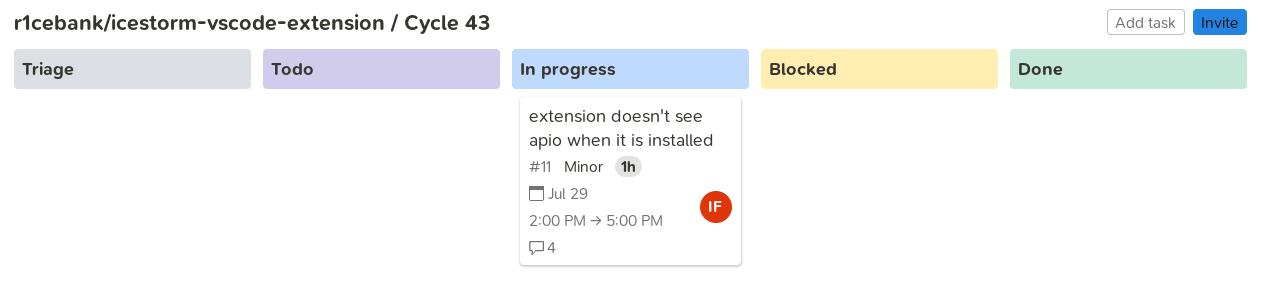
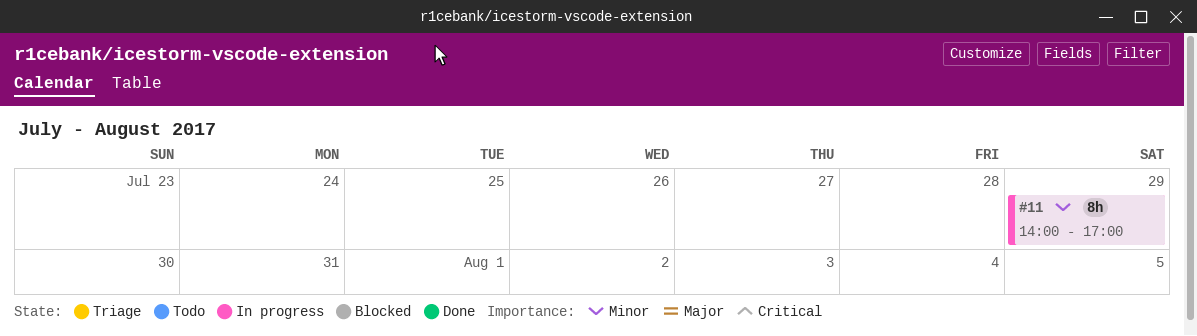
#11, estimate: 1h -> 8h

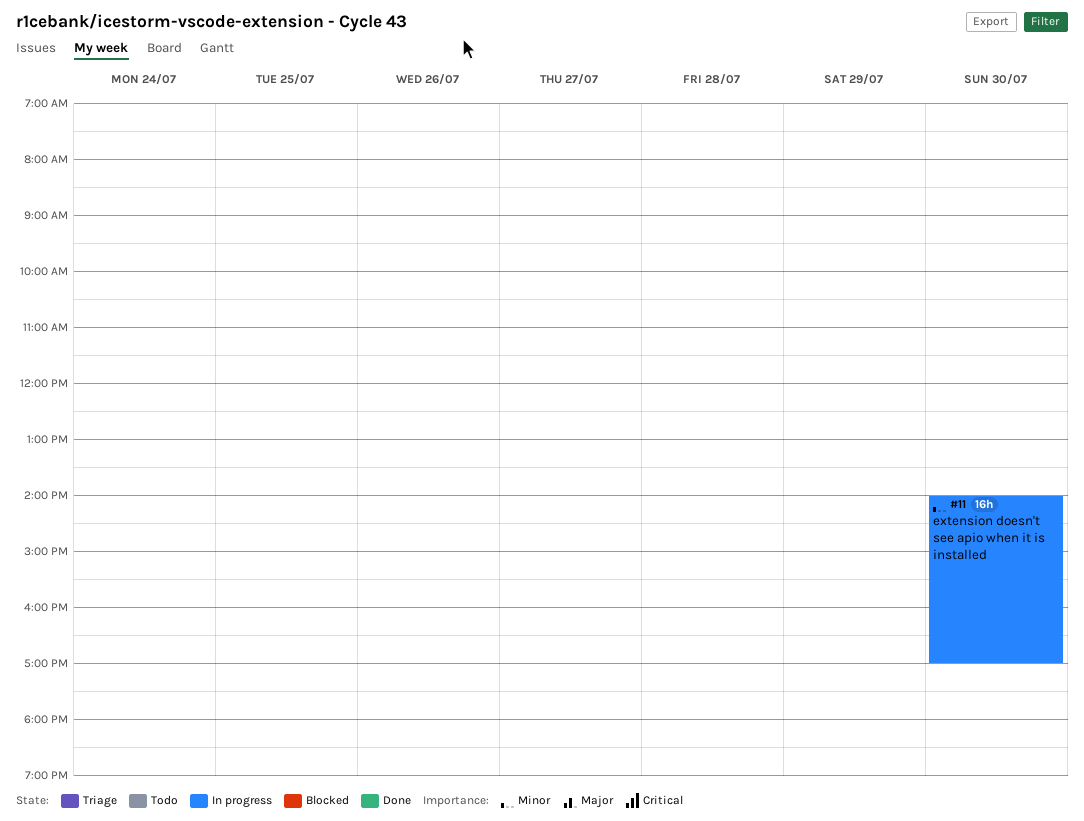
#11, estimate: 8h -> 16h
#11, day: Jul 29 -> Jul 30

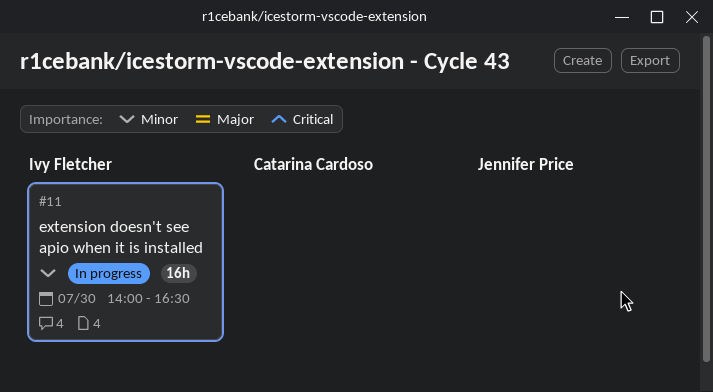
#11, ends: 17:00 -> 16:30

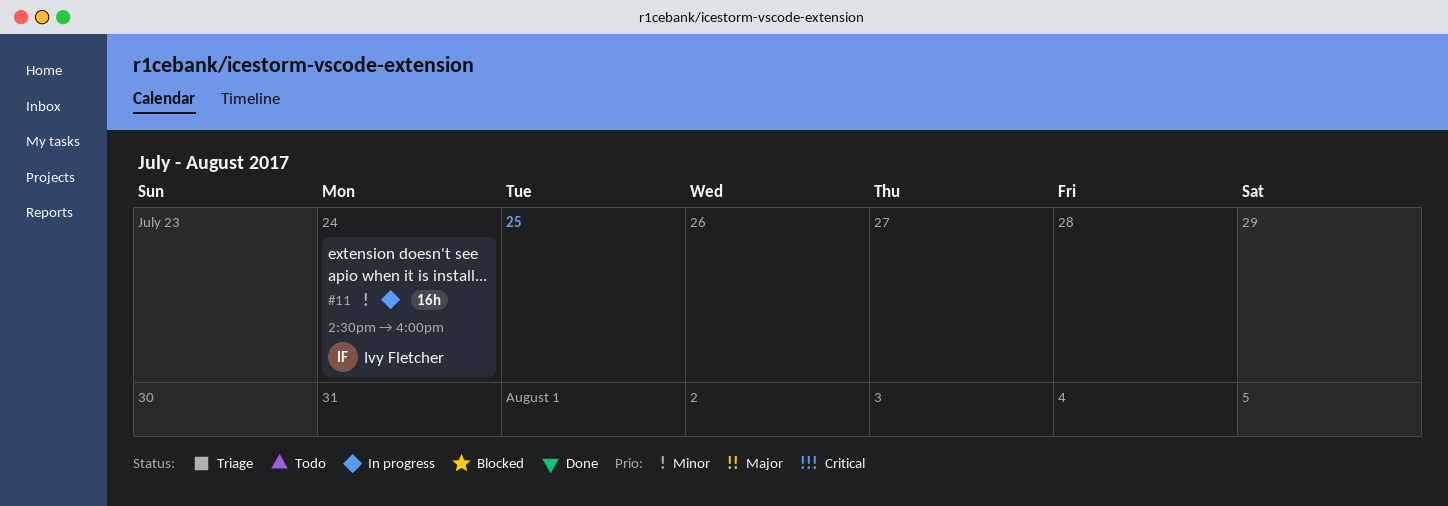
#11, day: Jul 30 -> Jul 24
#11, begins: 14:00 -> 14:30
#11, ends: 16:30 -> 16:00

